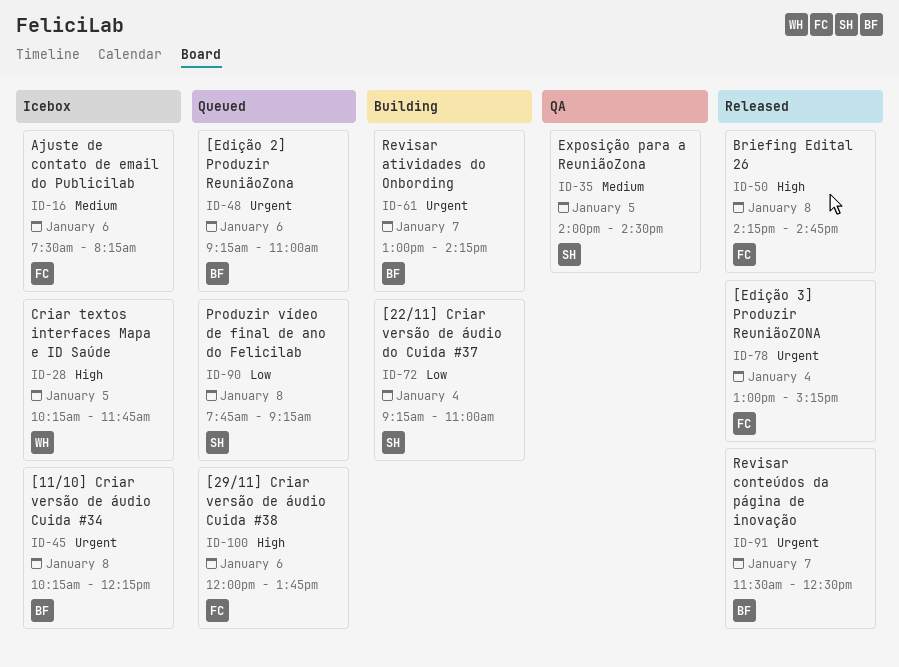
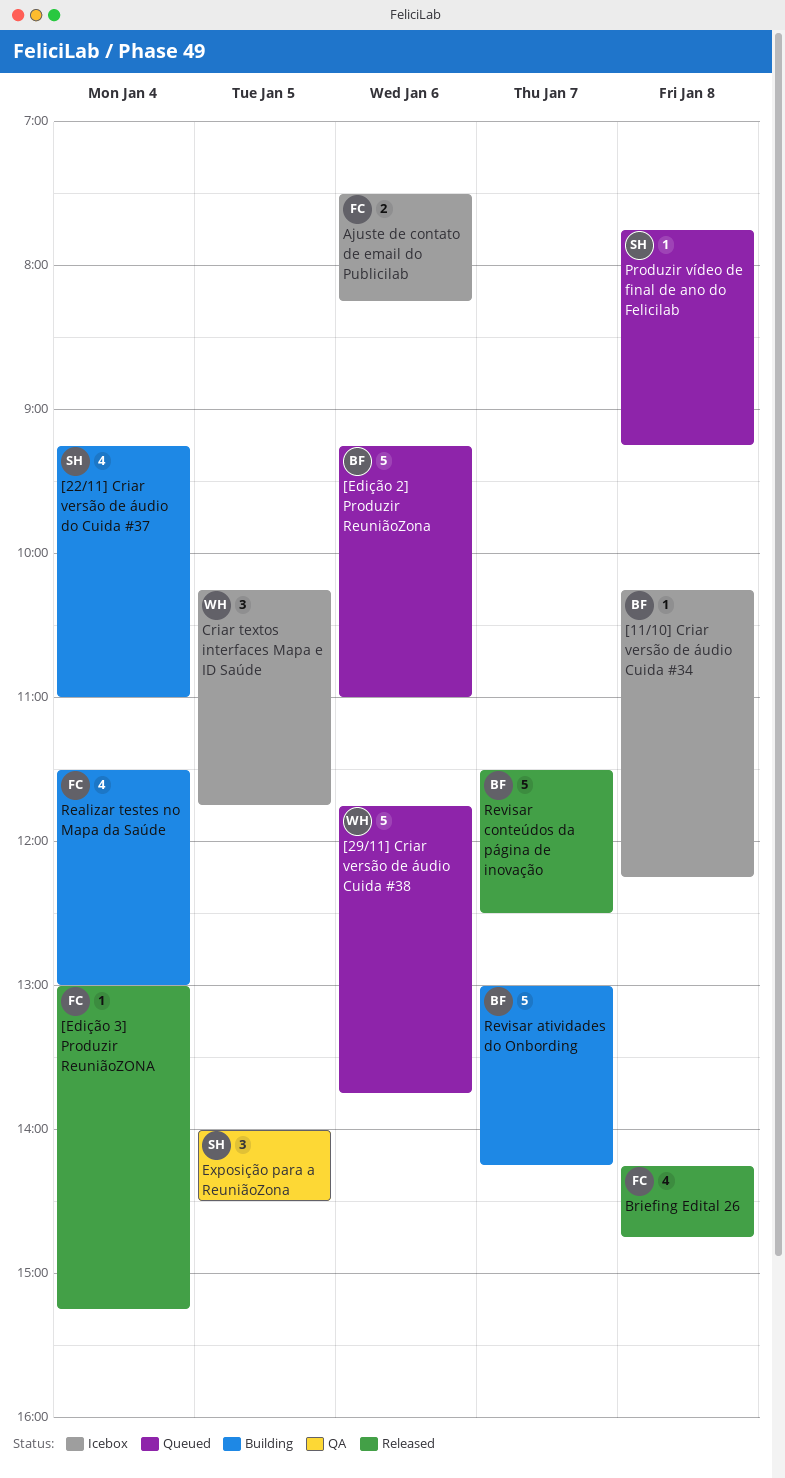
[29/11] Criar versão de áudio Cuida #38, owner: FC -> WH
[29/11] Criar versão de áudio Cuida #38, begins: 12:00 -> 11:45
Realizar testes no Mapa da Saúde: none -> present

